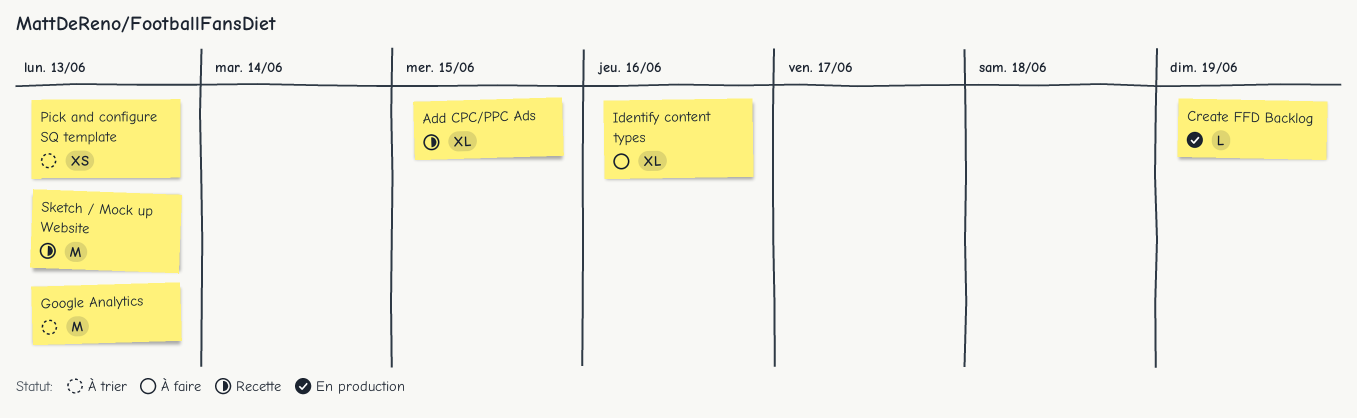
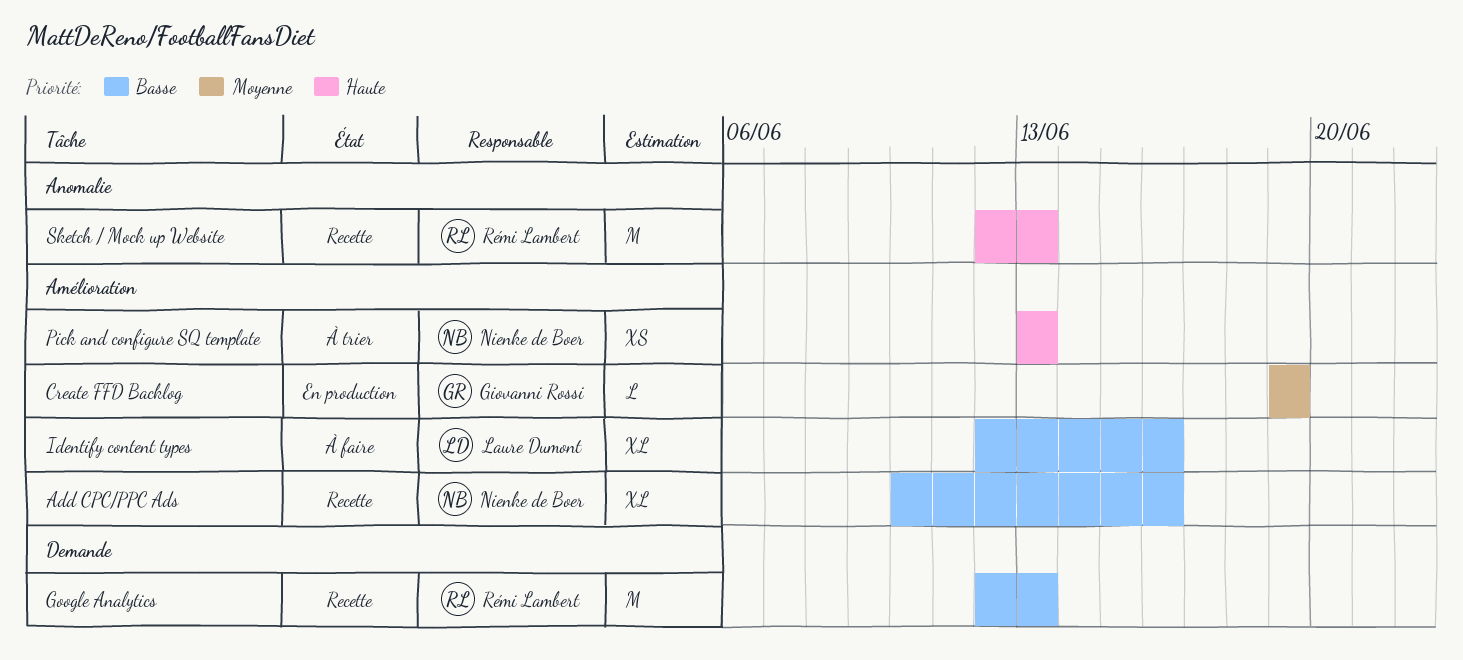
Add CPC/PPC Ads, due: Jun 15 -> Jun 16
Google Analytics, status: À trier -> Recette

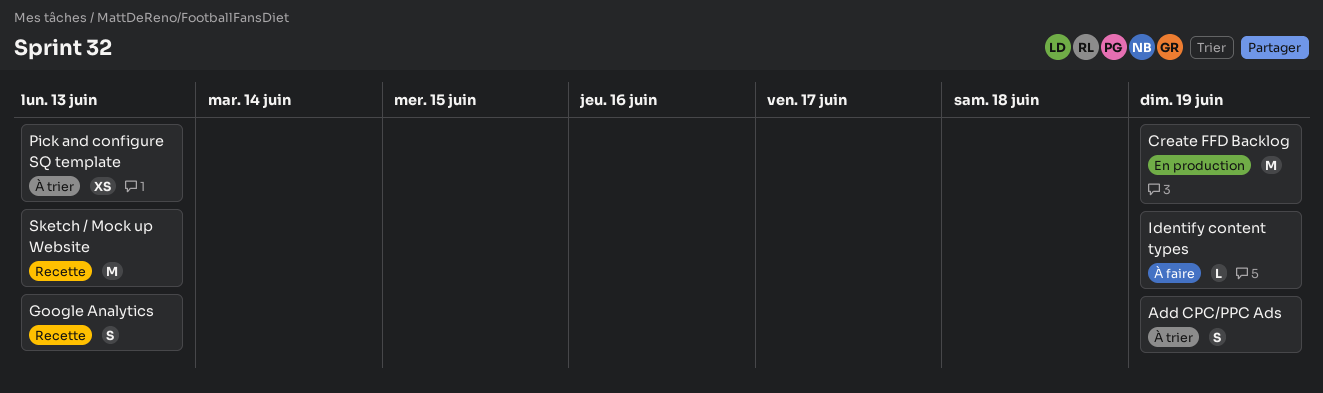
Add CPC/PPC Ads, status: Recette -> À trier
Add CPC/PPC Ads, estimate: XL -> S
Add CPC/PPC Ads, due: Jun 16 -> Jun 19
Create FFD Backlog, estimate: L -> M
Google Analytics, estimate: M -> S
Identify content types, estimate: XL -> L
Identify content types, due: Jun 16 -> Jun 19

